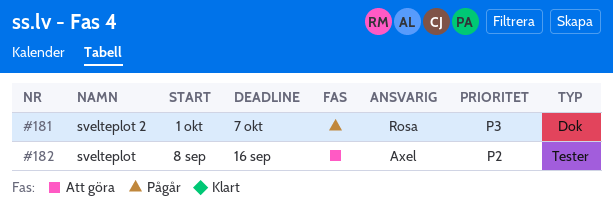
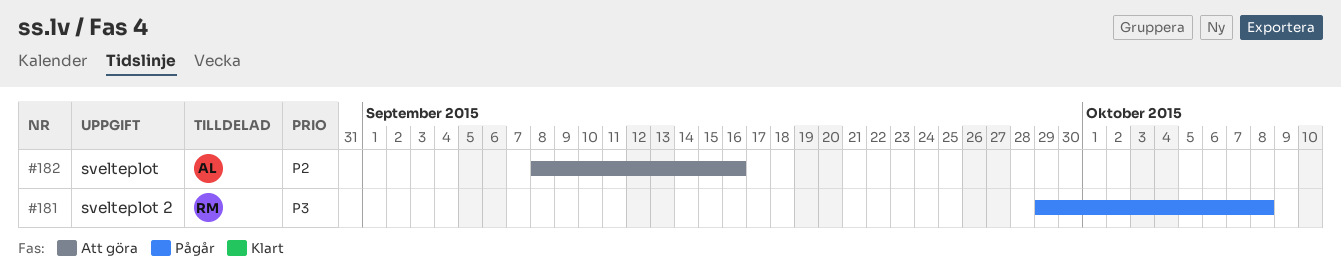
#181, start: Oct 1 -> Sep 29
#181, due: Oct 7 -> Oct 8

